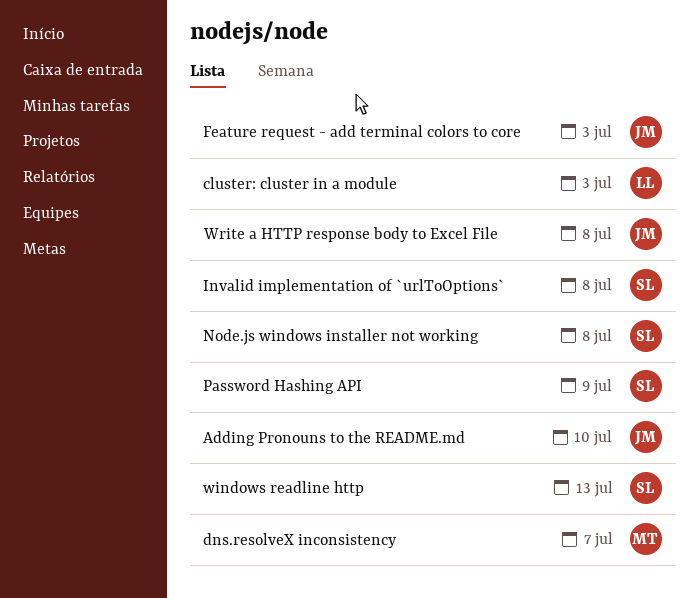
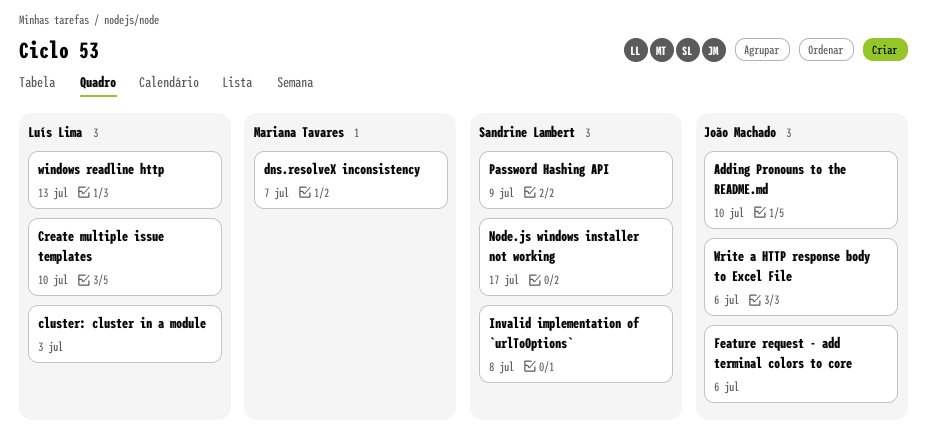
Create multiple issue templates: none -> present
Feature request - add terminal colors to core, due: Jul 3 -> Jul 6
Node.js windows installer not working, due: Jul 8 -> Jul 17
windows readline http, owner: Sandrine Lambert -> Luís Lima
Write a HTTP response body to Excel File, due: Jul 8 -> Jul 6

